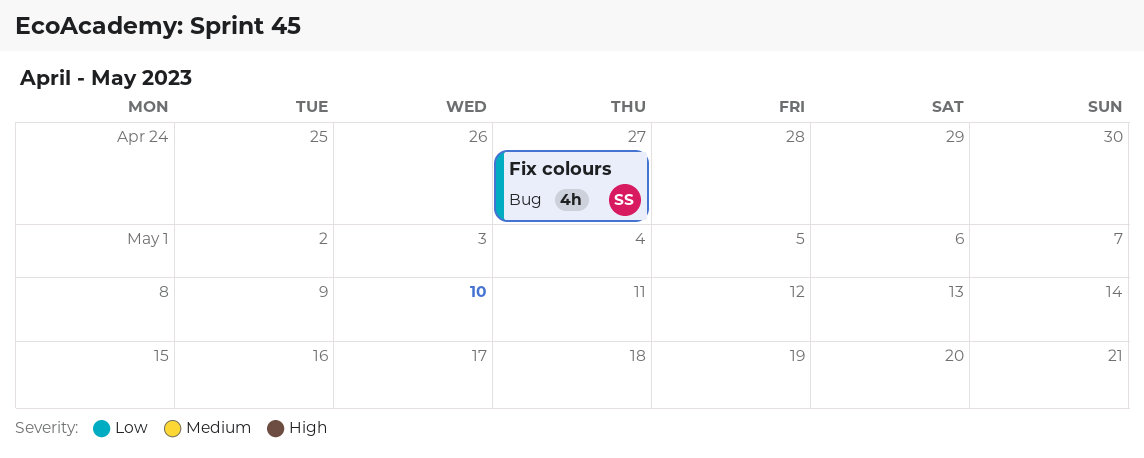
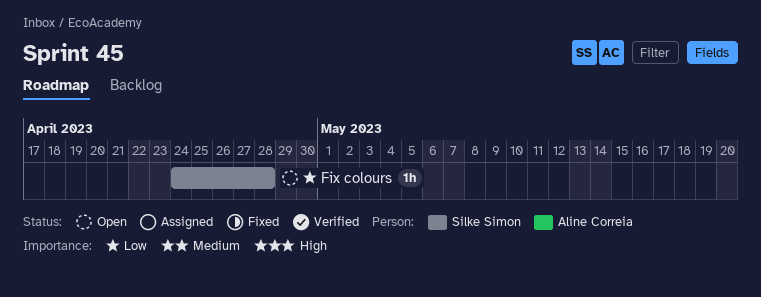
Fix colours, estimate: 4h -> 1h
Fix colours, due: Apr 27 -> Apr 28

